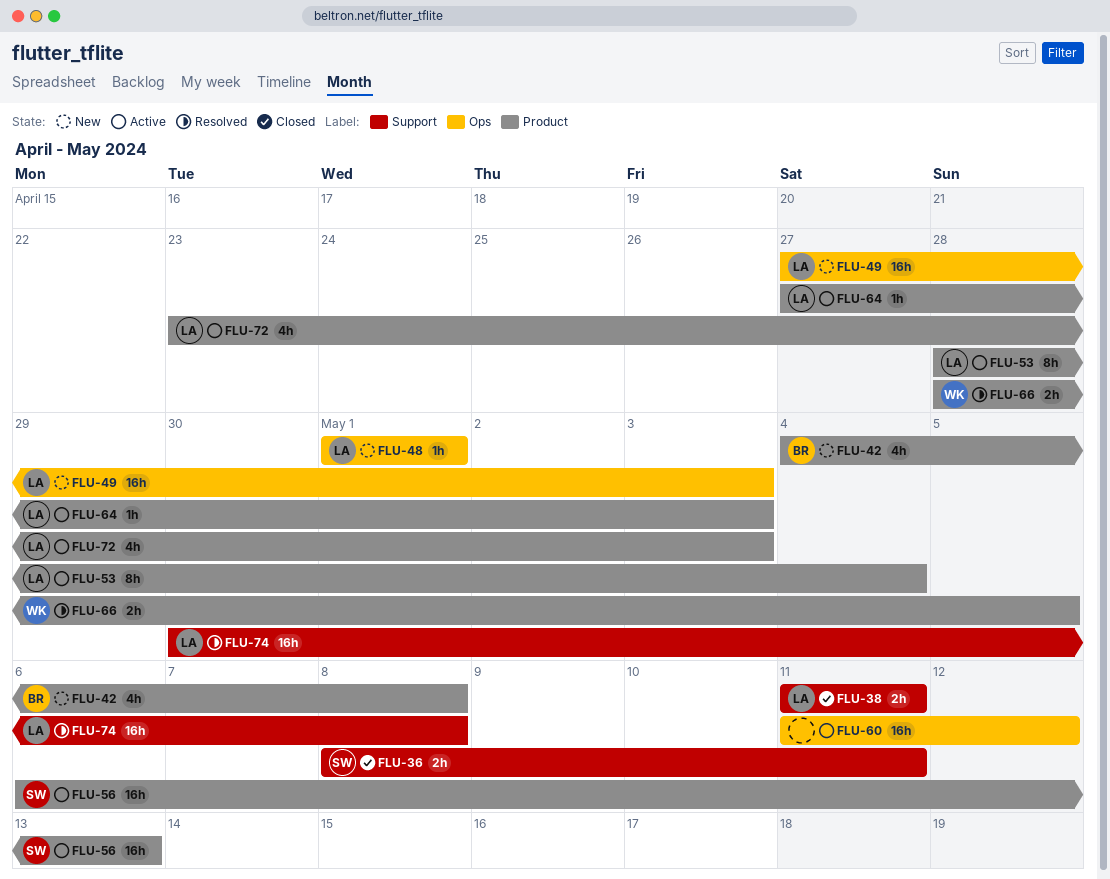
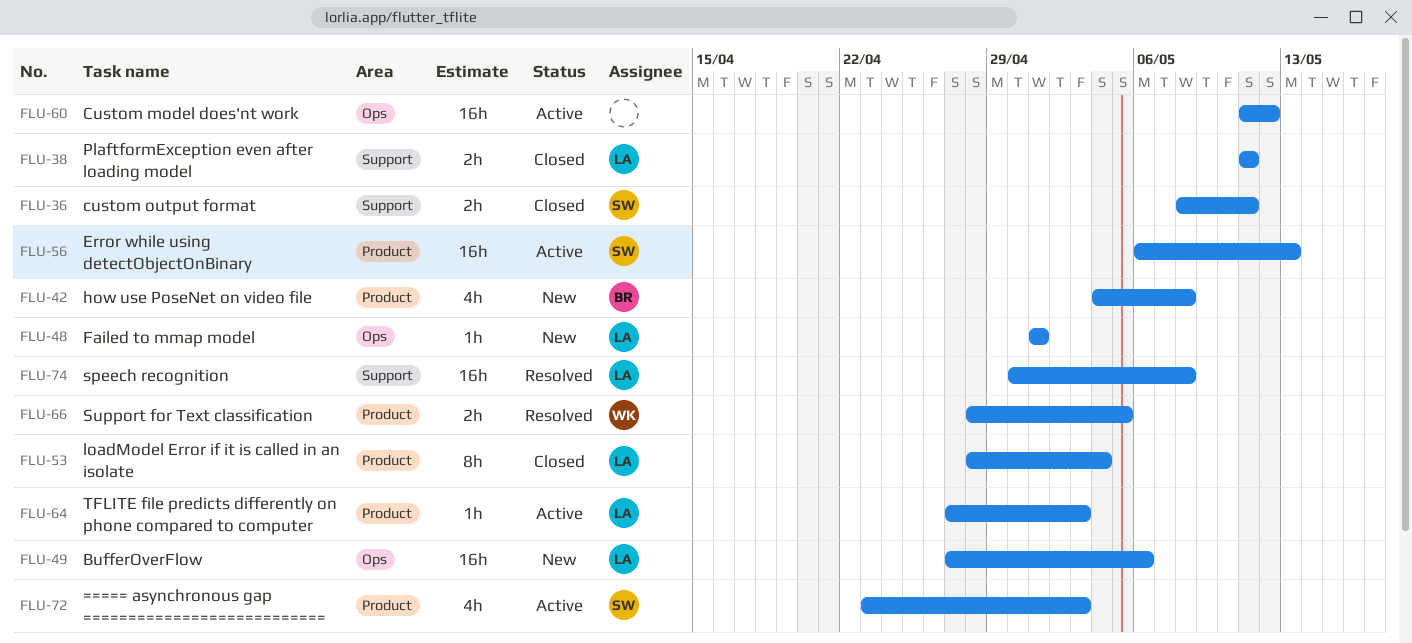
FLU-49, due: May 3 -> May 6
FLU-53, status: Active -> Closed
FLU-72, owner: LA -> SW

